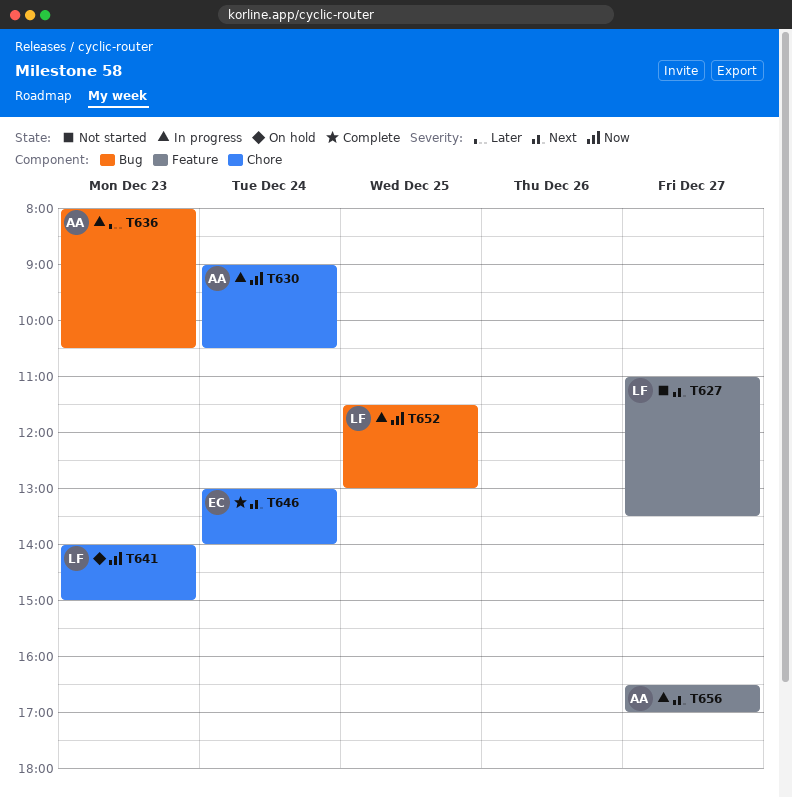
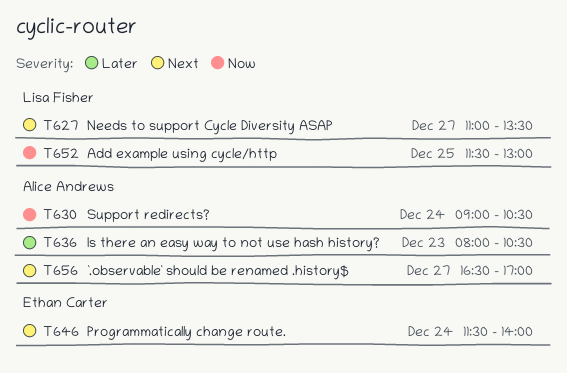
T641: present -> none
T646, begins: 13:00 -> 11:30

